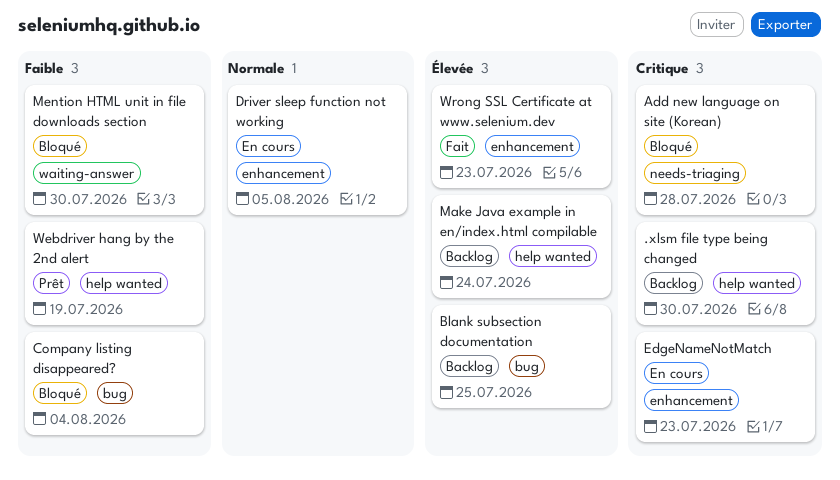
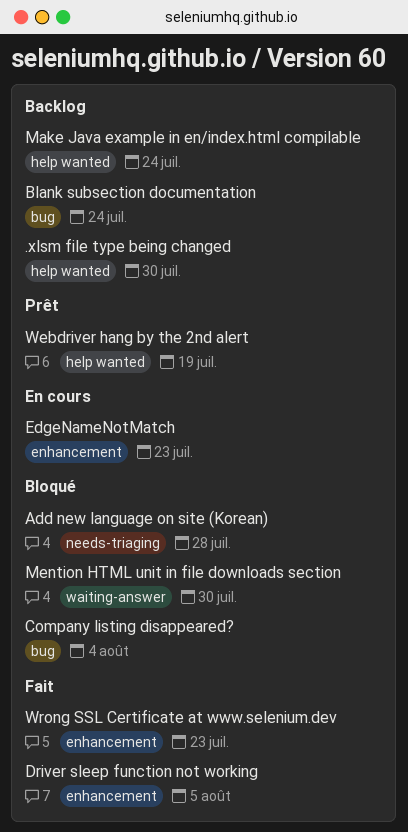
Blank subsection documentation, due: Jul 25 -> Jul 24
Driver sleep function not working, status: En cours -> Fait

